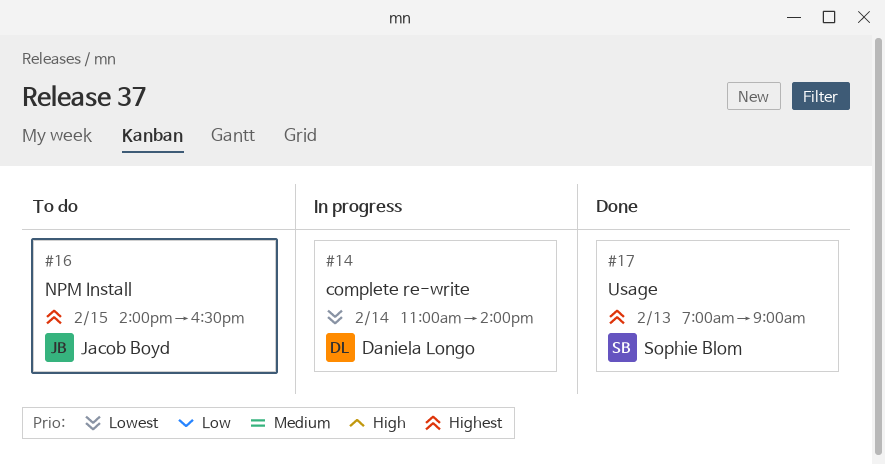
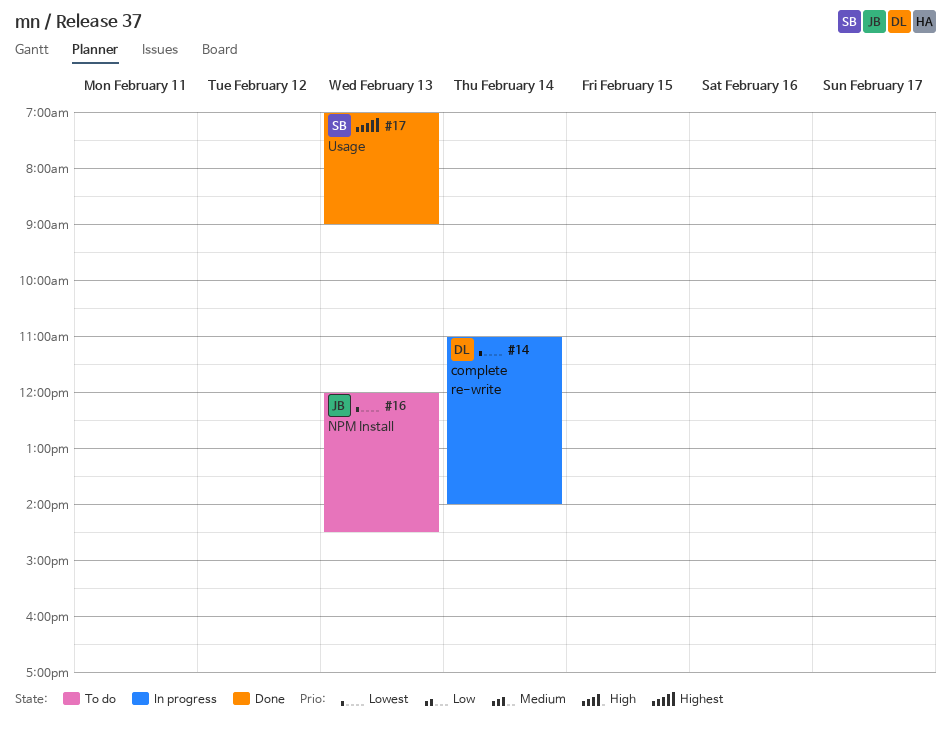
#16, priority: Highest -> Lowest
#16, day: Feb 15 -> Feb 13
#16, begins: 14:00 -> 12:00
#16, ends: 16:30 -> 14:30

